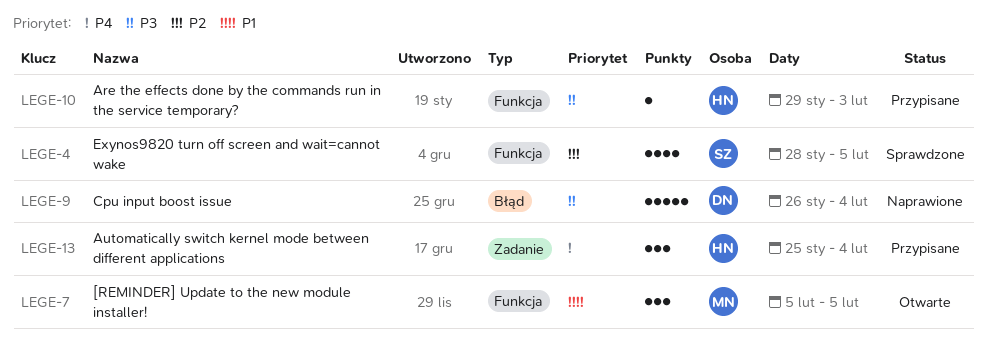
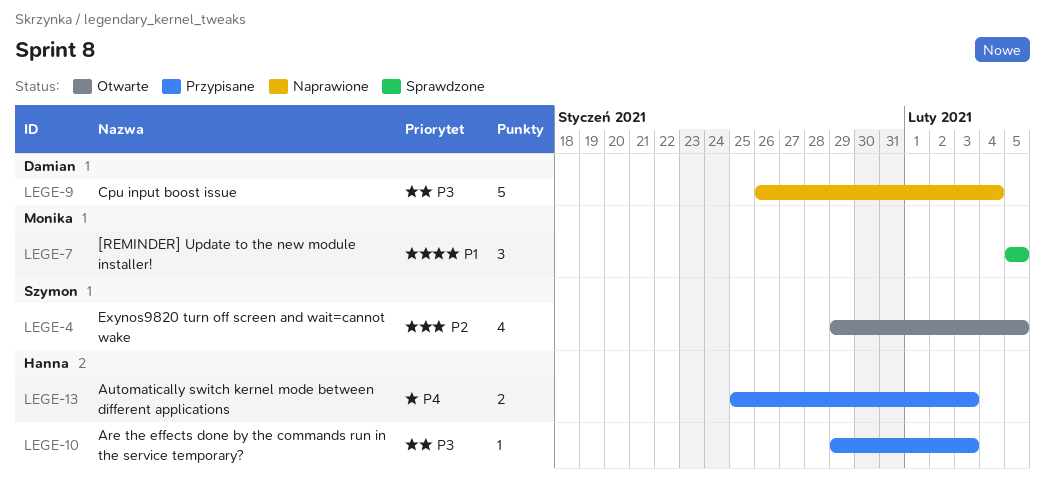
LEGE-4, status: Sprawdzone -> Otwarte
LEGE-4, start: Jan 28 -> Jan 29
LEGE-7, status: Otwarte -> Sprawdzone
LEGE-13, estimate: 3 -> 2
LEGE-13, due: Feb 4 -> Feb 3

